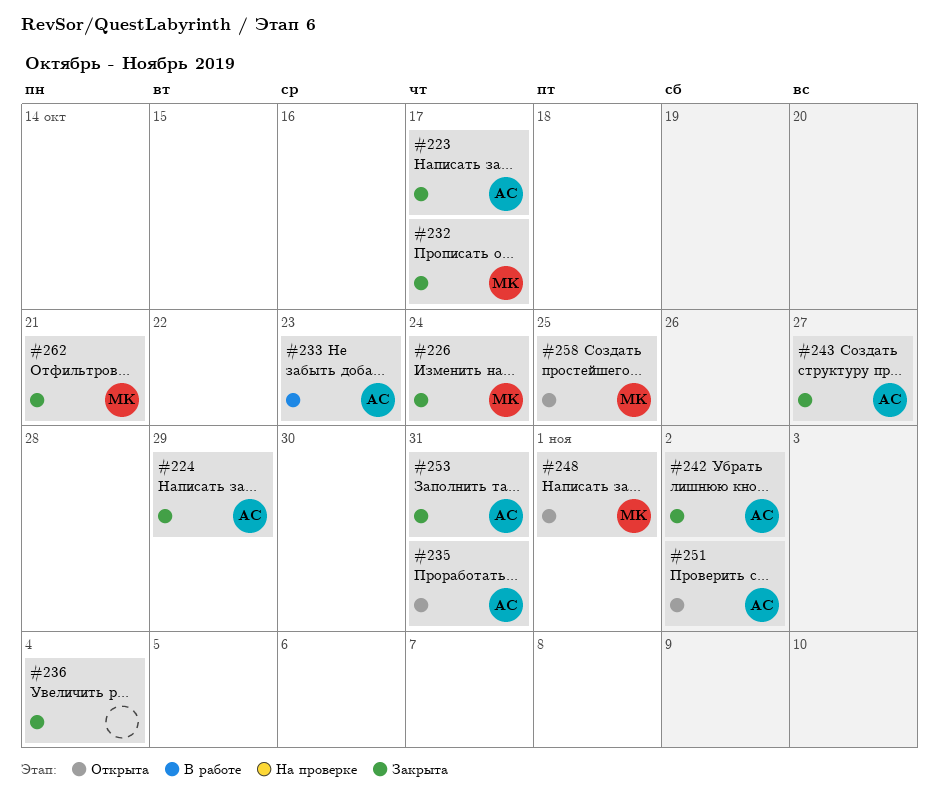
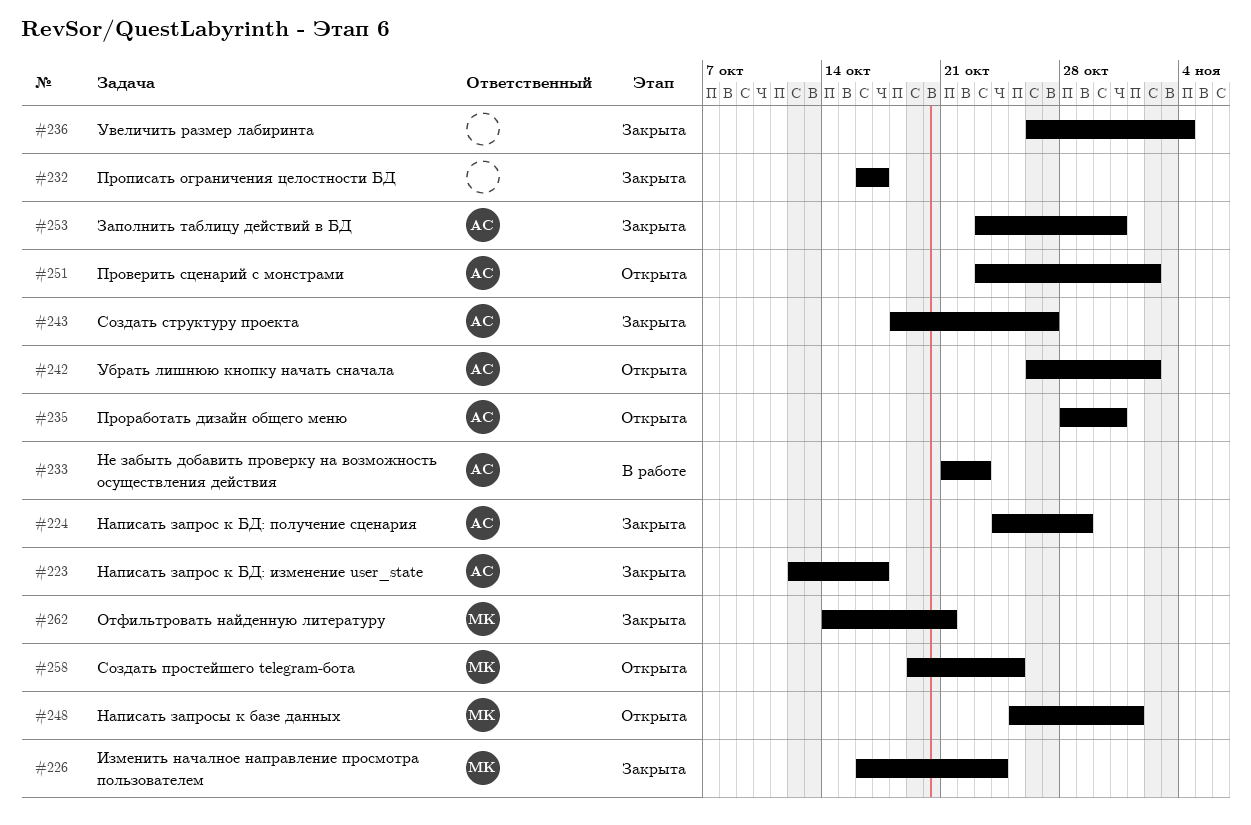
#232, owner: МК -> none
#242, status: Закрыта -> Открыта

